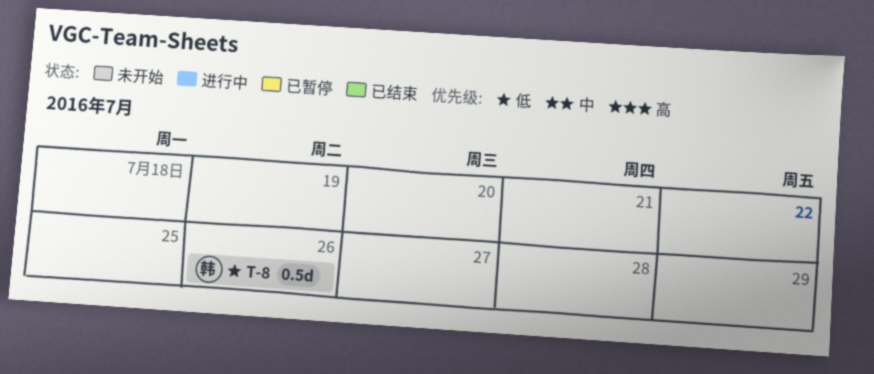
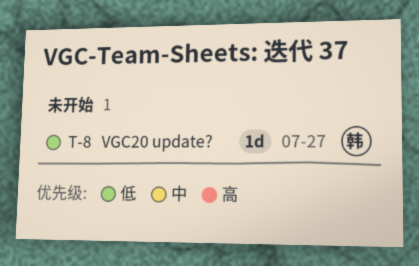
T-8, estimate: 0.5d -> 1d
T-8, due: Jul 26 -> Jul 27

